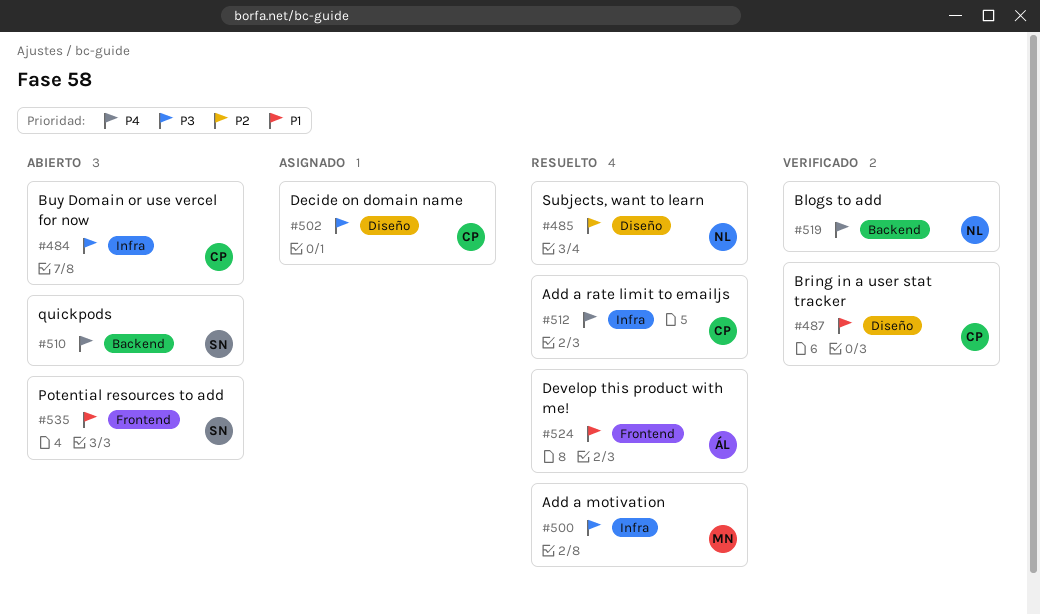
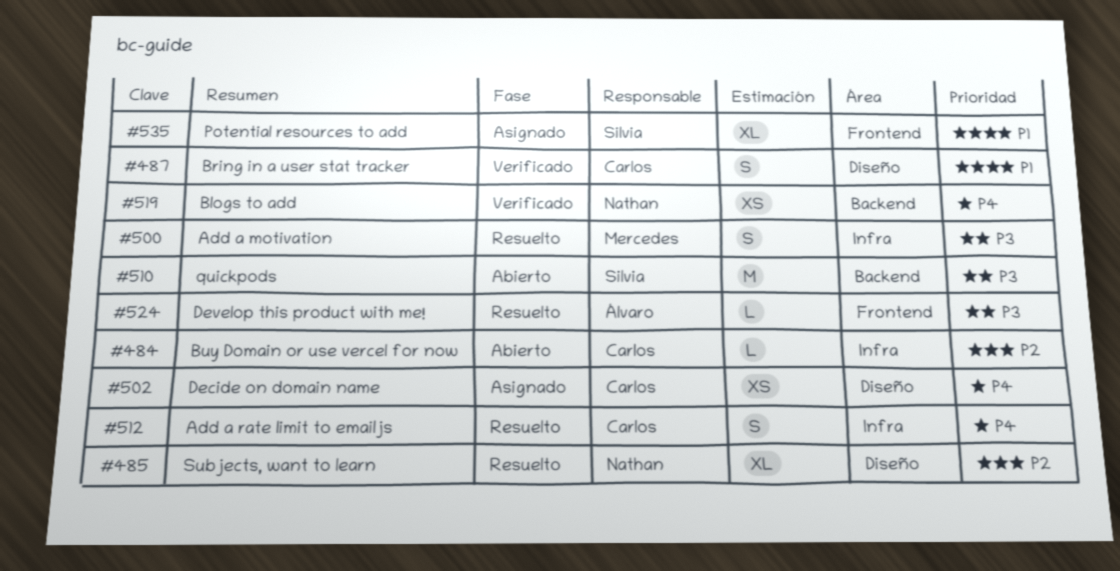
#484, priority: P3 -> P2
#502, priority: P3 -> P4
#510, priority: P4 -> P3
#524, priority: P1 -> P3
#535, status: Abierto -> Asignado

